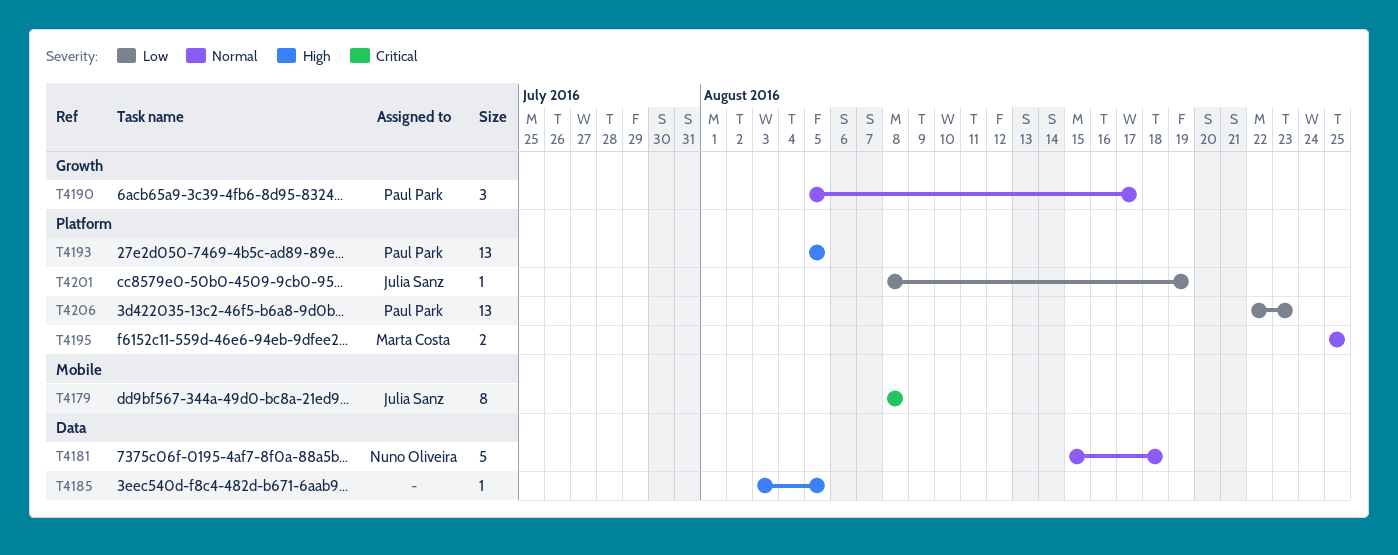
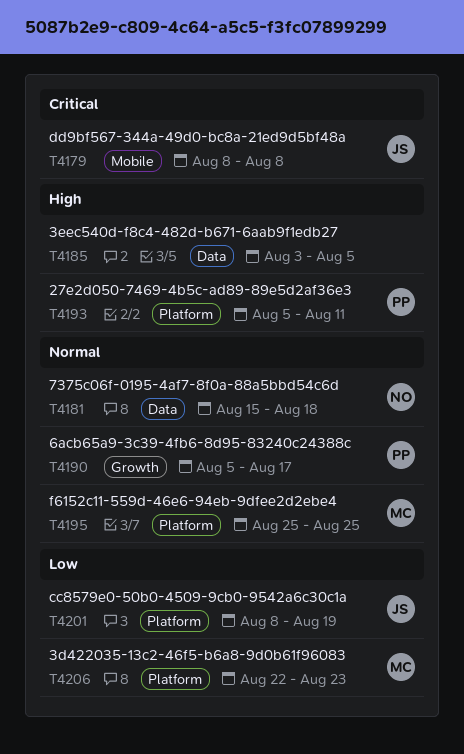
T4193, due: Aug 5 -> Aug 11
T4206, owner: Paul Park -> Marta Costa

